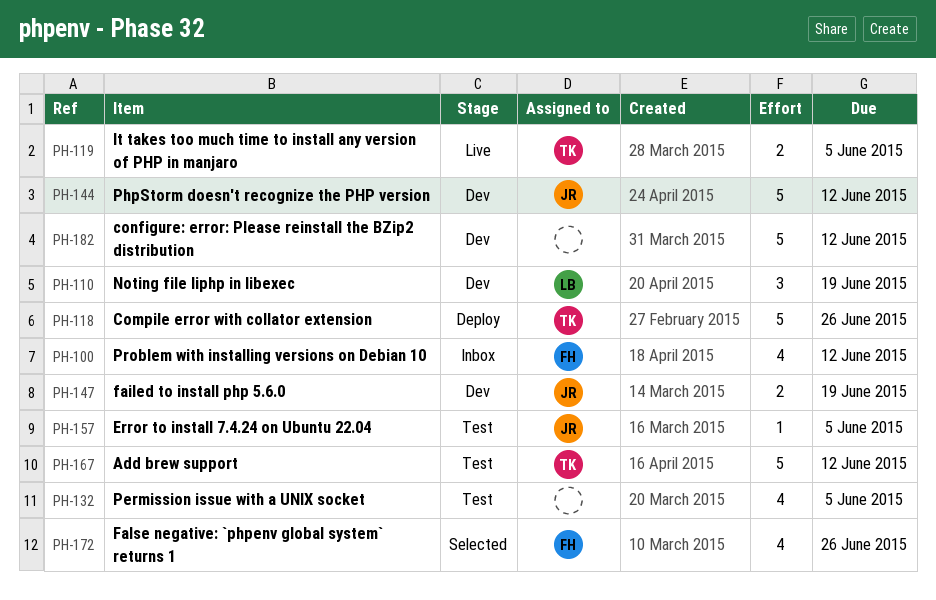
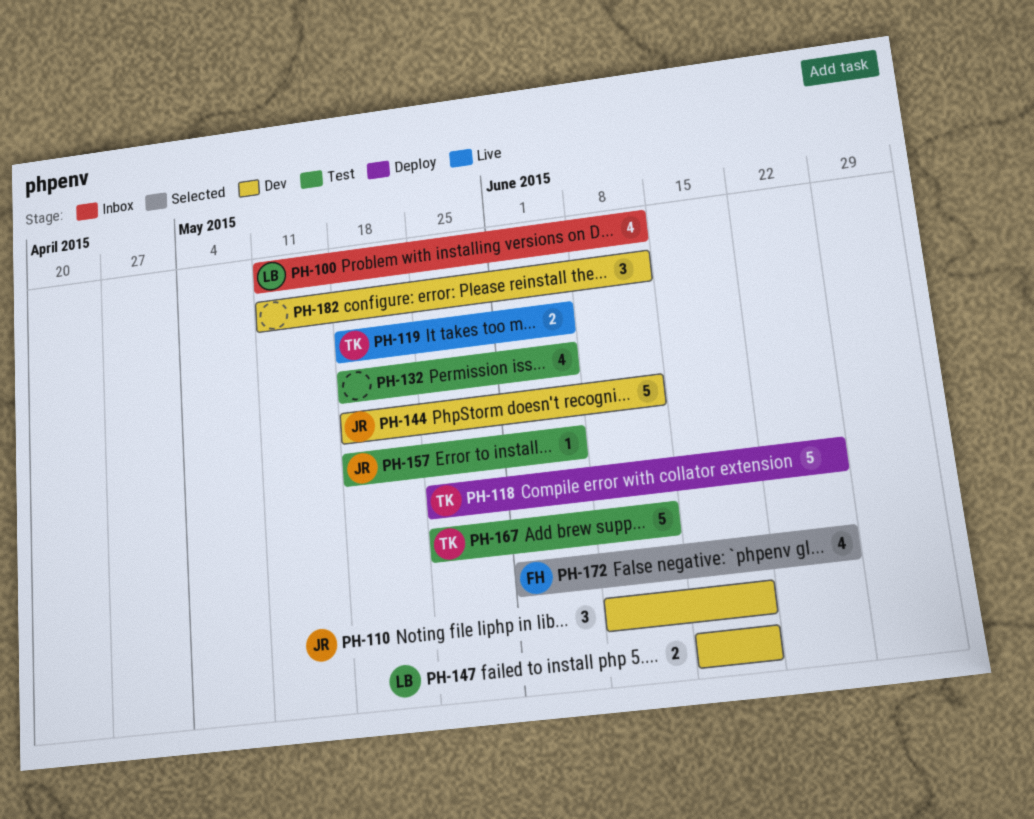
PH-100, owner: FH -> LB
PH-110, owner: LB -> JR
PH-147, owner: JR -> LB
PH-182, estimate: 5 -> 3

